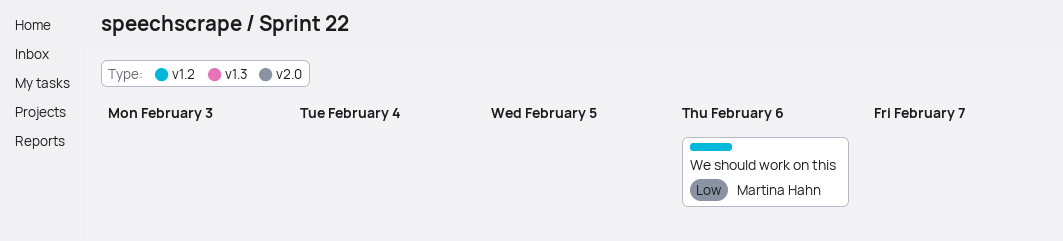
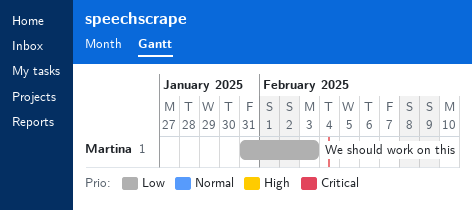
We should work on this, due: Feb 6 -> Feb 3

